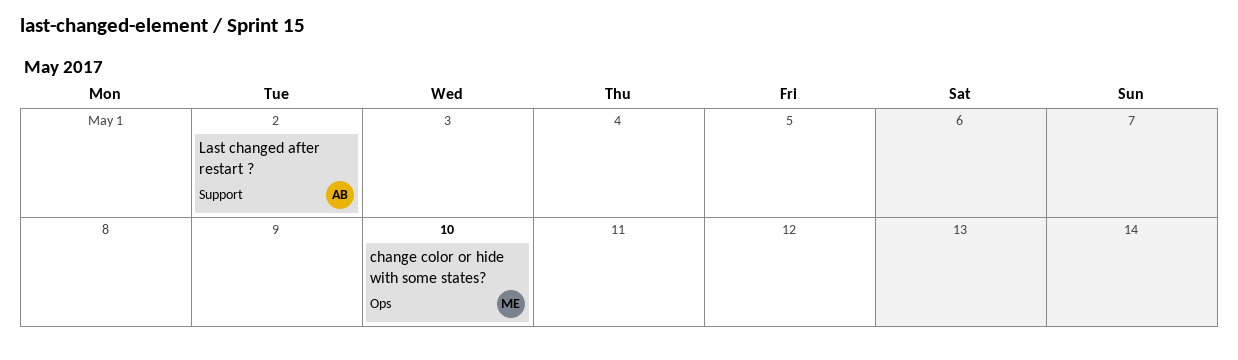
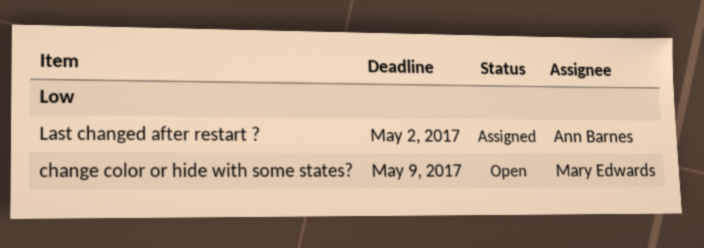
change color or hide with some states?, due: May 10 -> May 9

